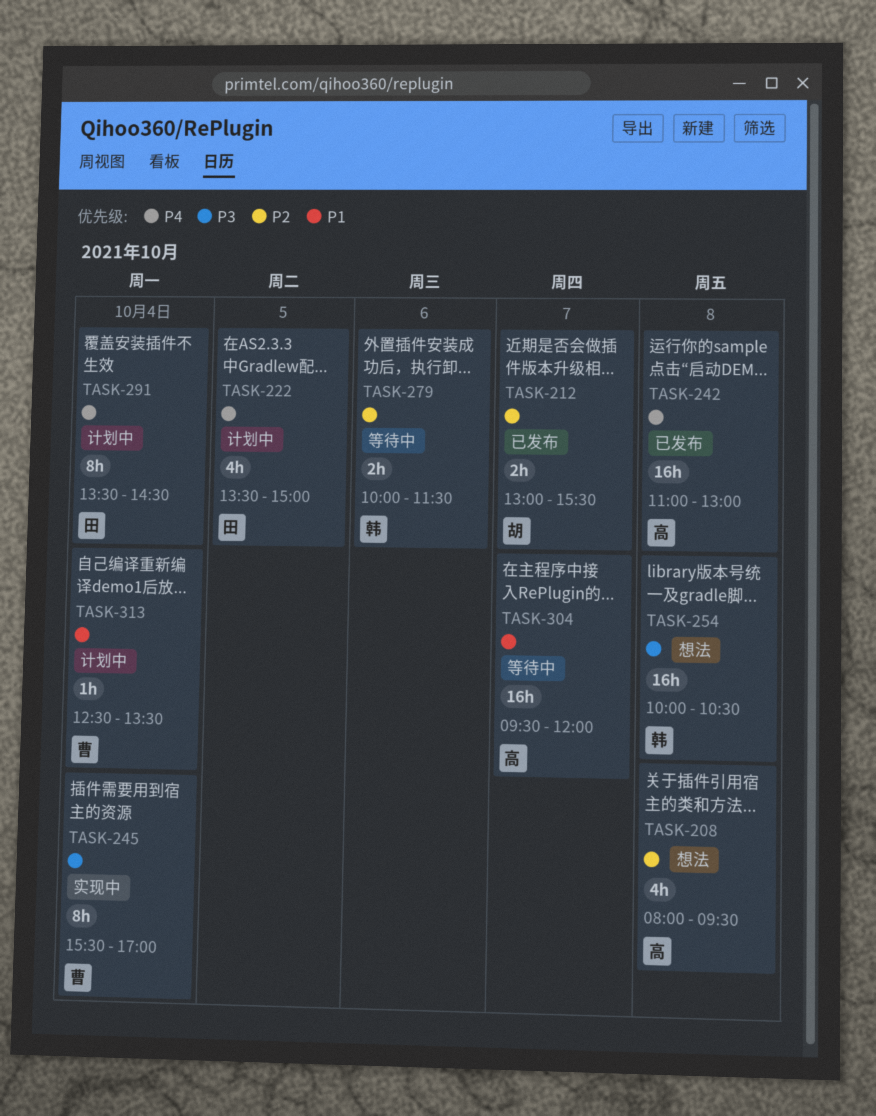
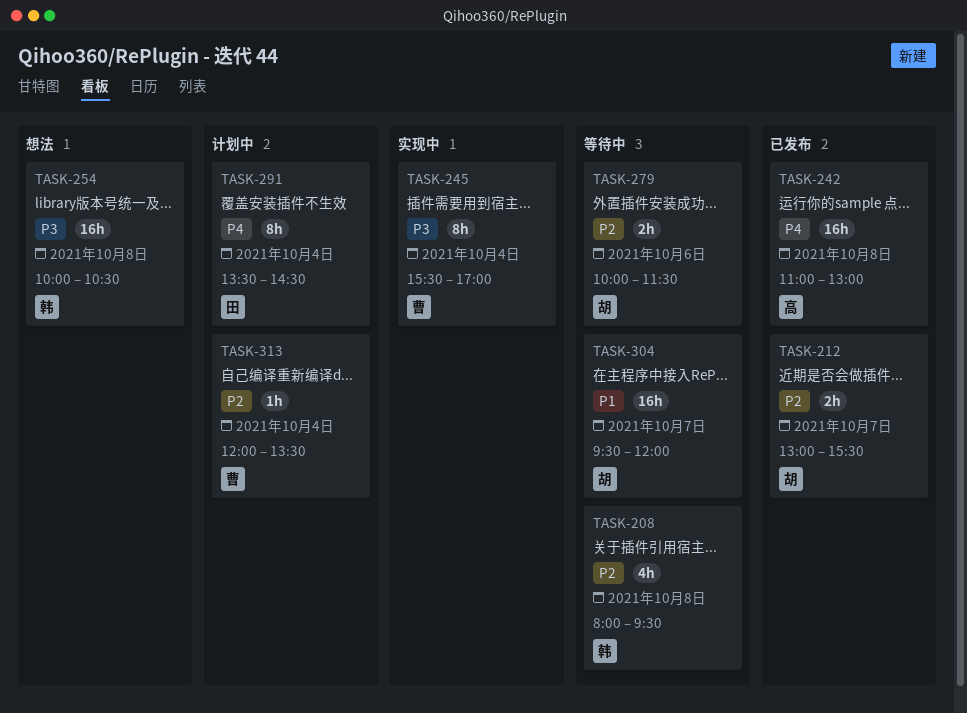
TASK-208, status: 想法 -> 等待中
TASK-208, owner: 高 -> 韩
TASK-222: present -> none
TASK-279, owner: 韩 -> 胡
TASK-304, owner: 高 -> 胡
TASK-313, priority: P1 -> P2
TASK-313, begins: 12:30 -> 12:00

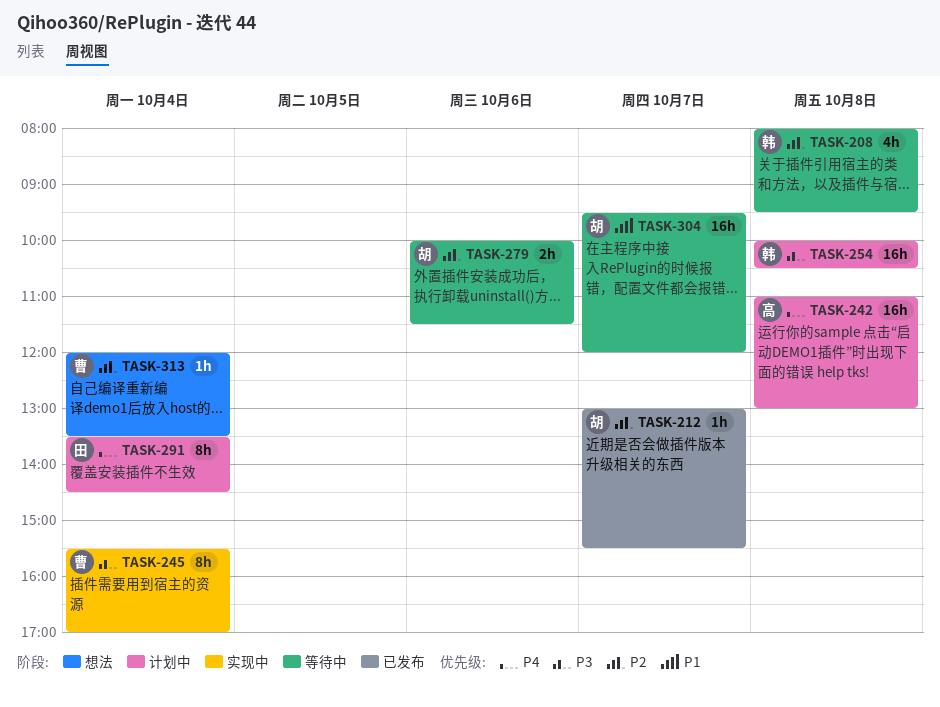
TASK-212, estimate: 2h -> 1h
TASK-242, status: 已发布 -> 计划中
TASK-254, status: 想法 -> 计划中
TASK-313, status: 计划中 -> 想法

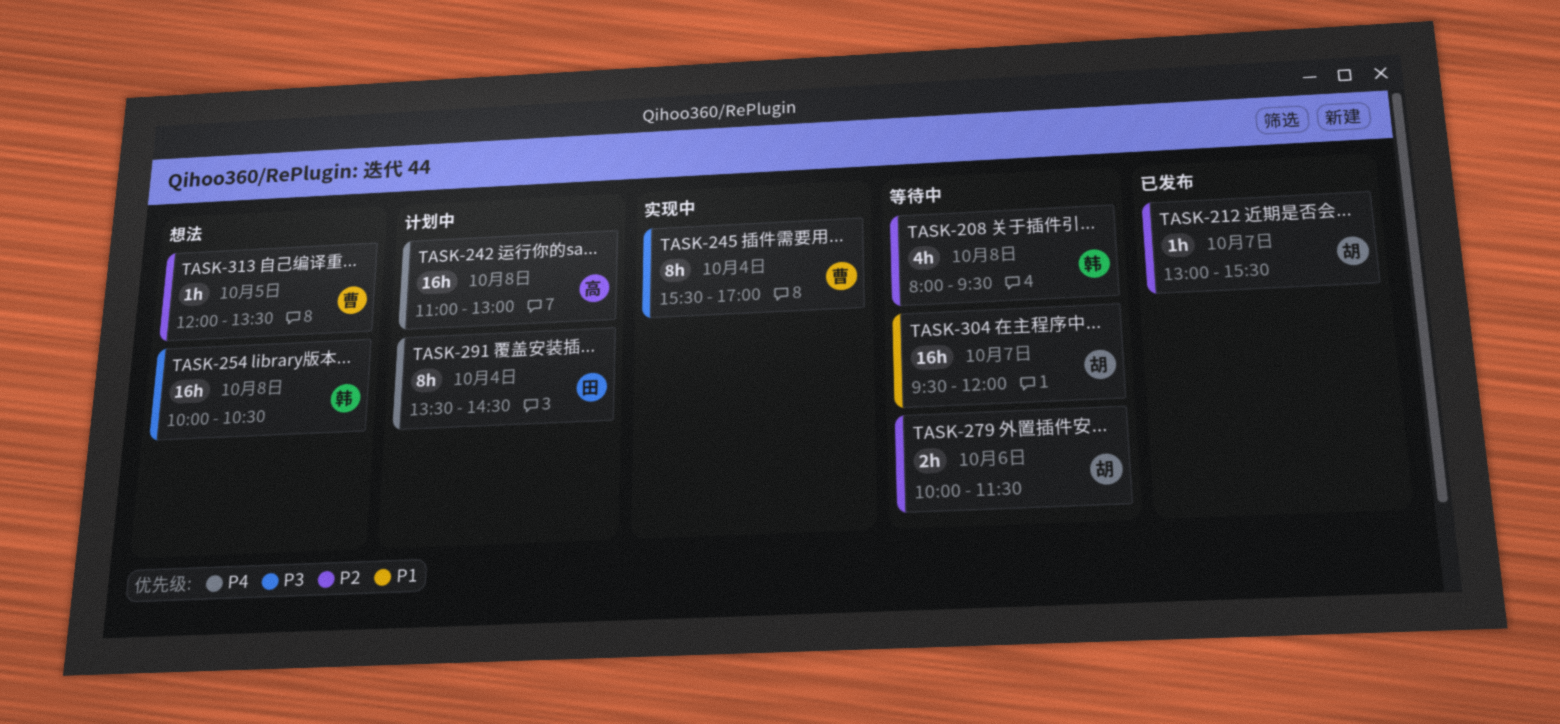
TASK-254, status: 计划中 -> 想法
TASK-313, day: Oct 4 -> Oct 5

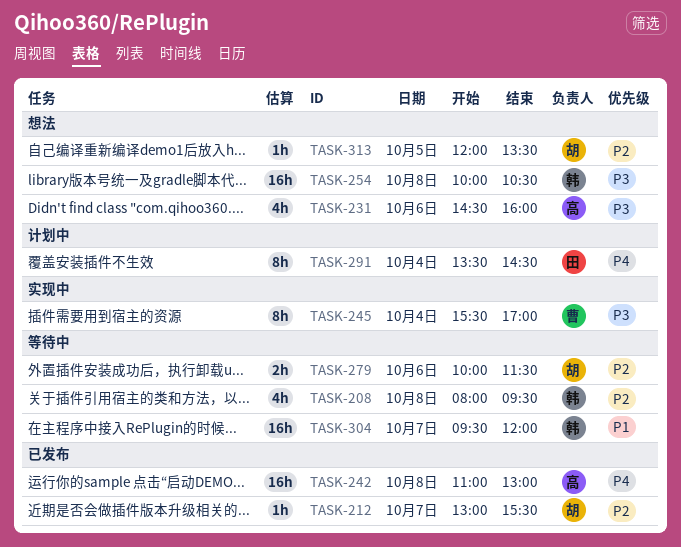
TASK-231: none -> present
TASK-242, status: 计划中 -> 已发布
TASK-304, owner: 胡 -> 韩
TASK-313, owner: 曹 -> 胡

